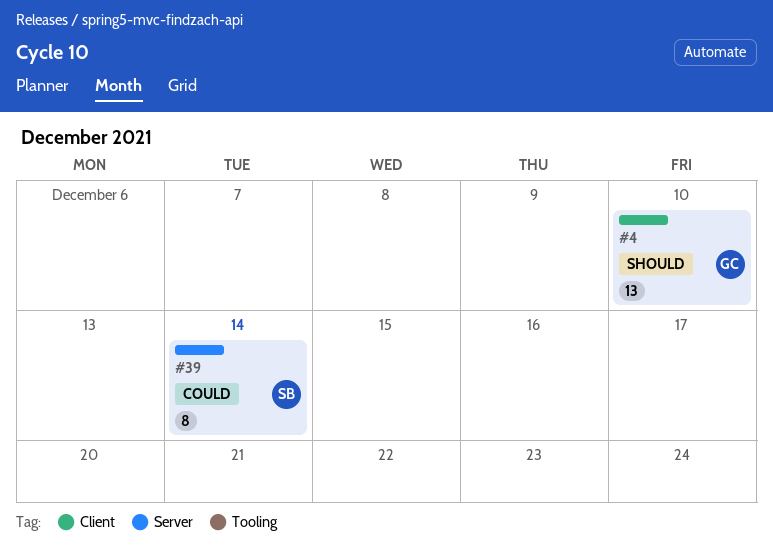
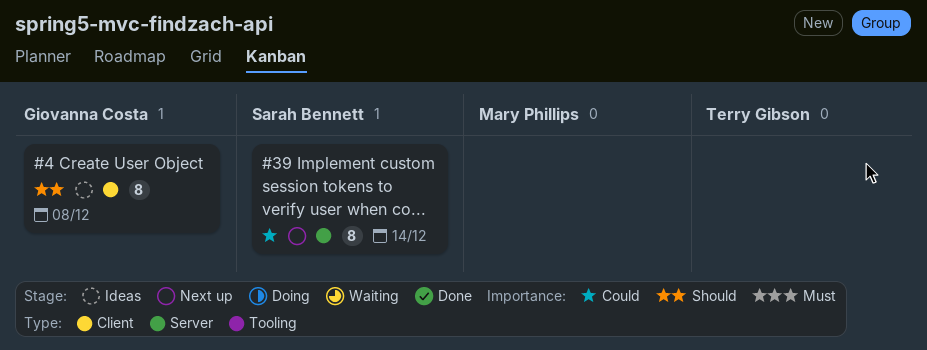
#4, estimate: 13 -> 8
#4, due: Dec 10 -> Dec 8

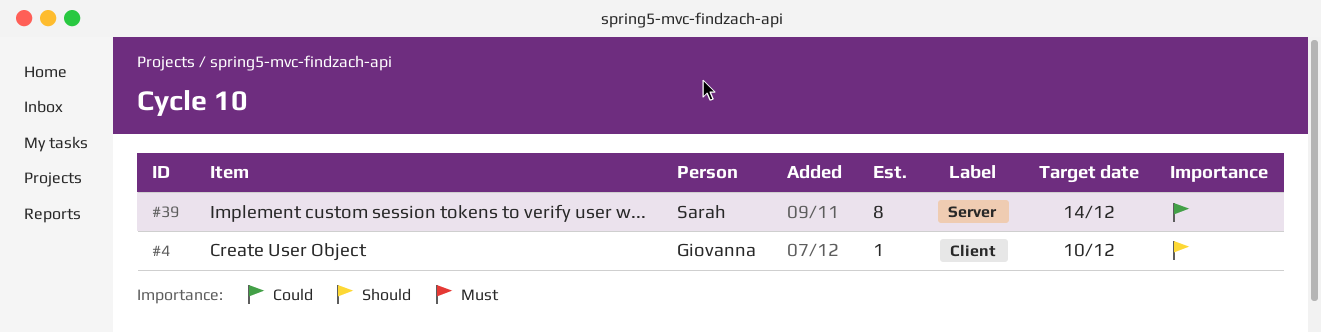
#4, estimate: 8 -> 1
#4, due: Dec 8 -> Dec 10

